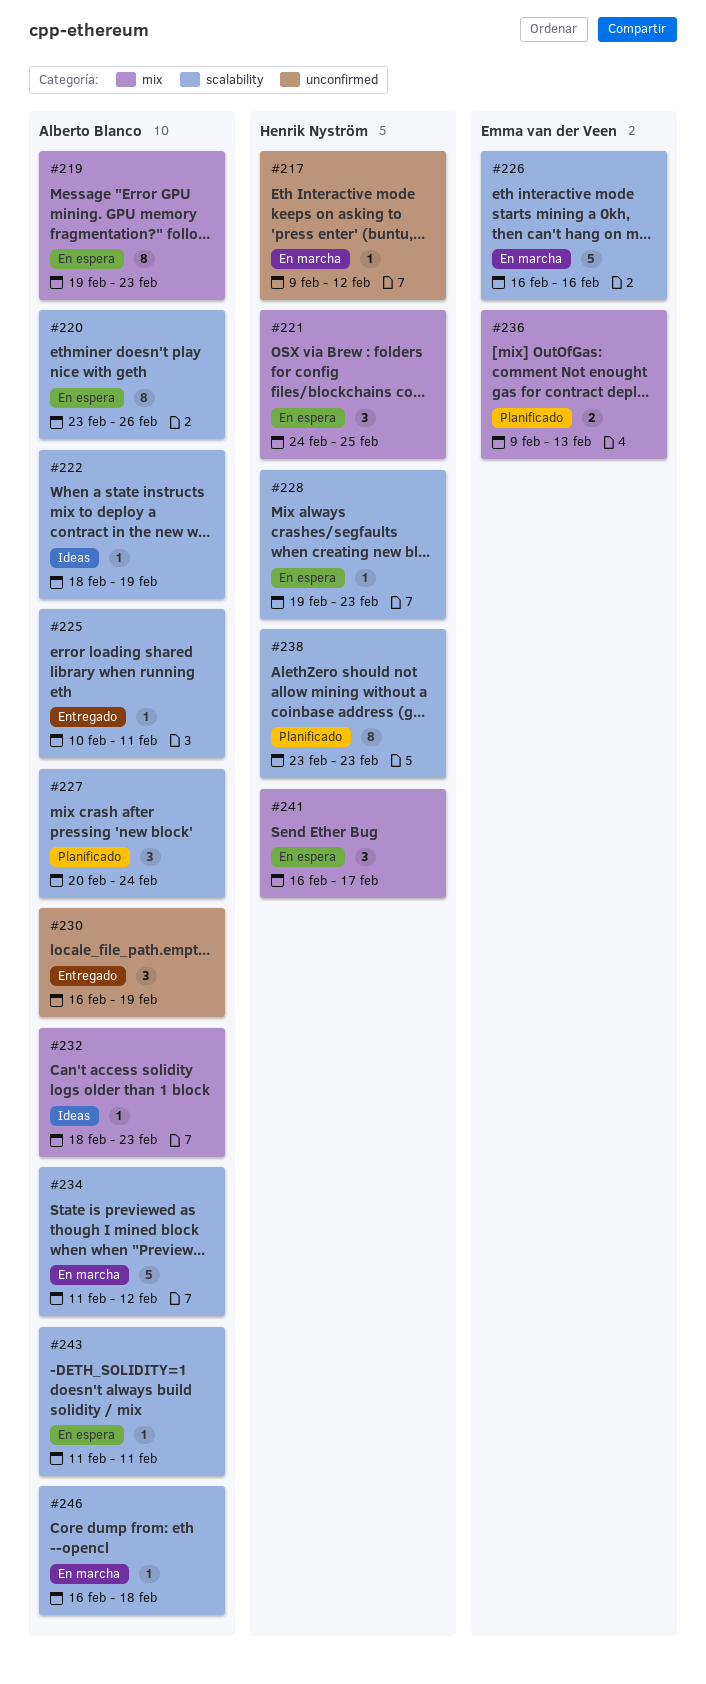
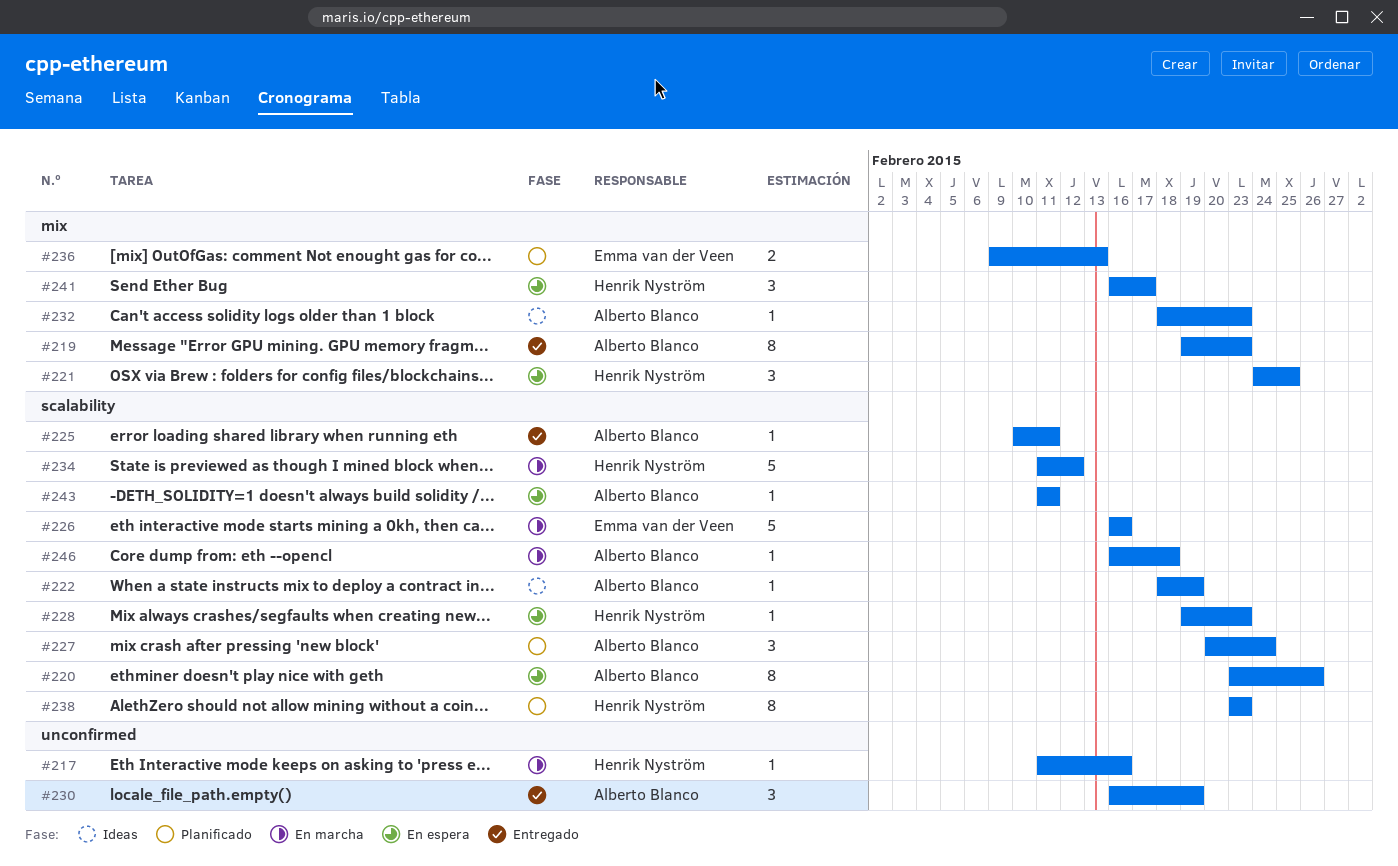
#217, start: Feb 9 -> Feb 11
#217, due: Feb 12 -> Feb 16
#219, status: En espera -> Entregado
#234, owner: Alberto Blanco -> Henrik Nyström

